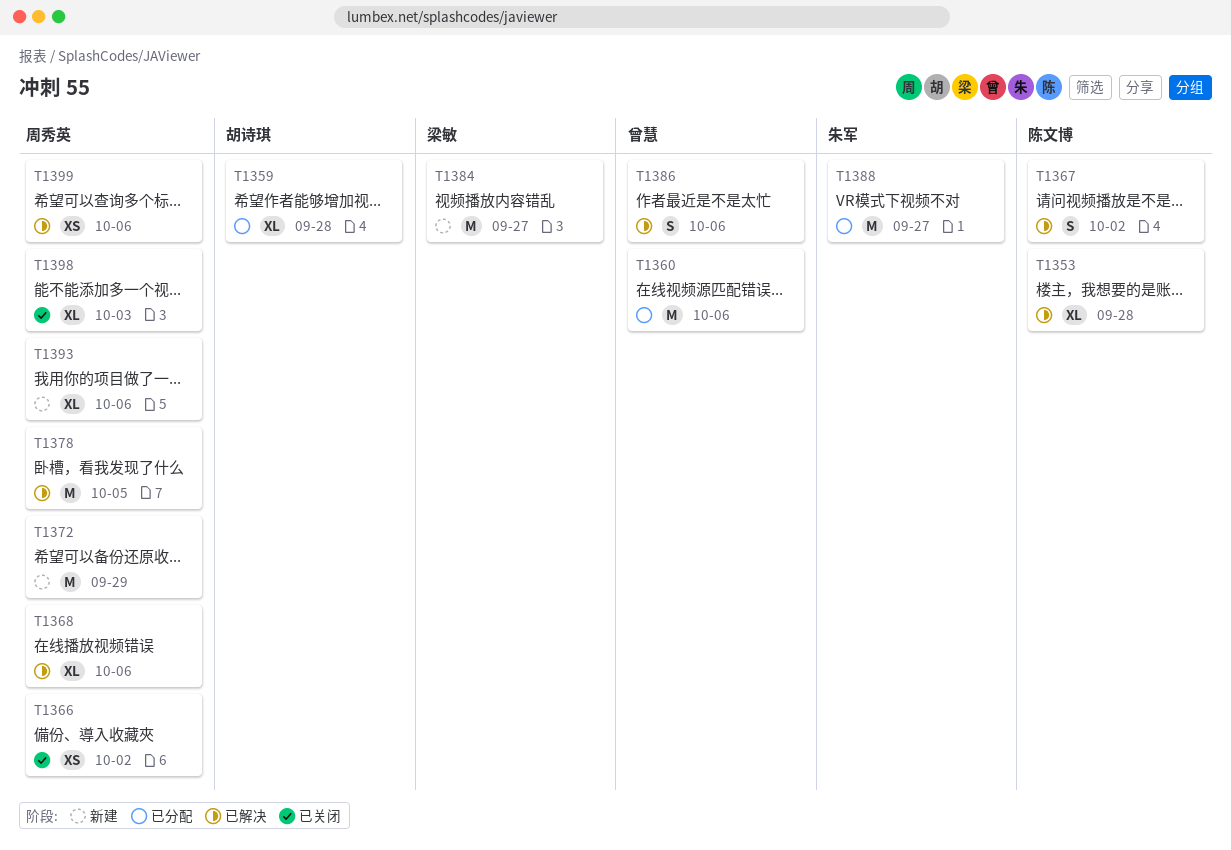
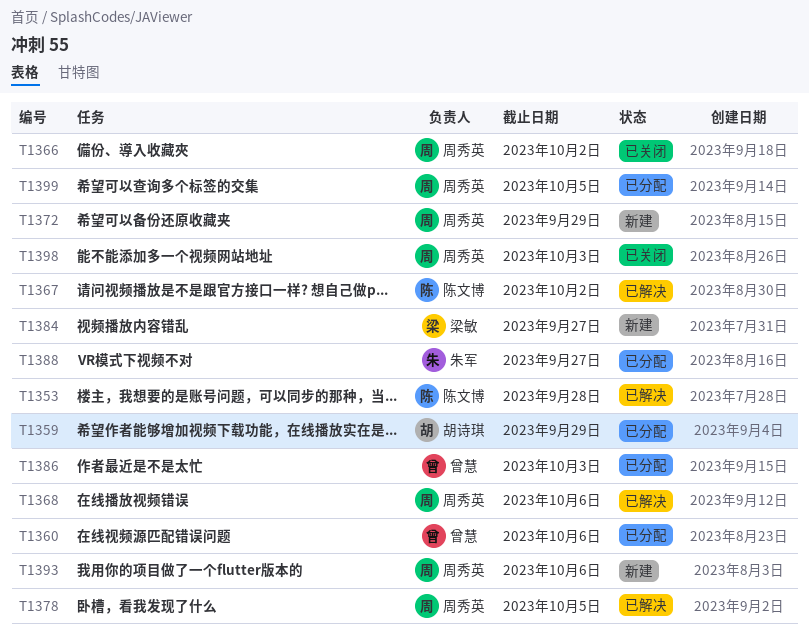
T1359, due: Sep 28 -> Sep 29
T1386, status: 已解决 -> 已分配
T1386, due: Oct 6 -> Oct 3
T1399, status: 已解决 -> 已分配
T1399, due: Oct 6 -> Oct 5

